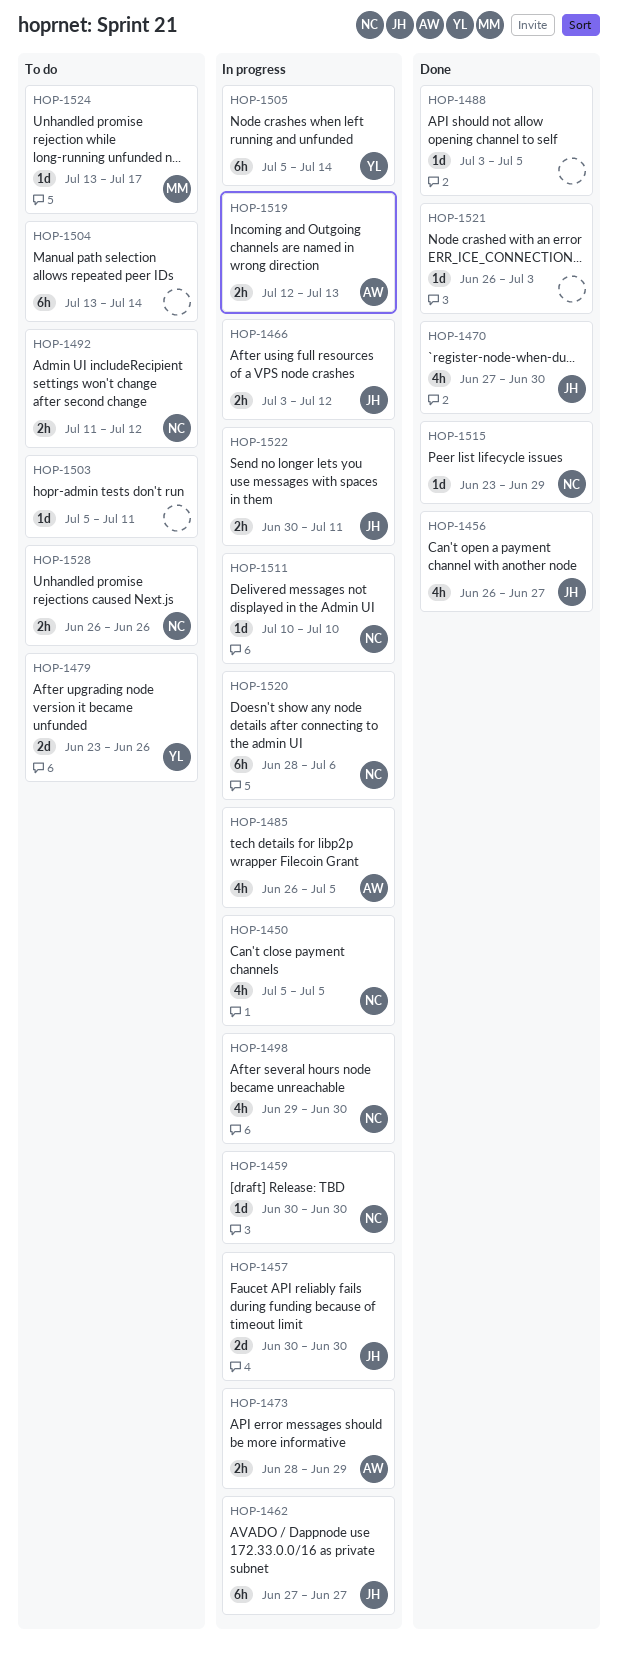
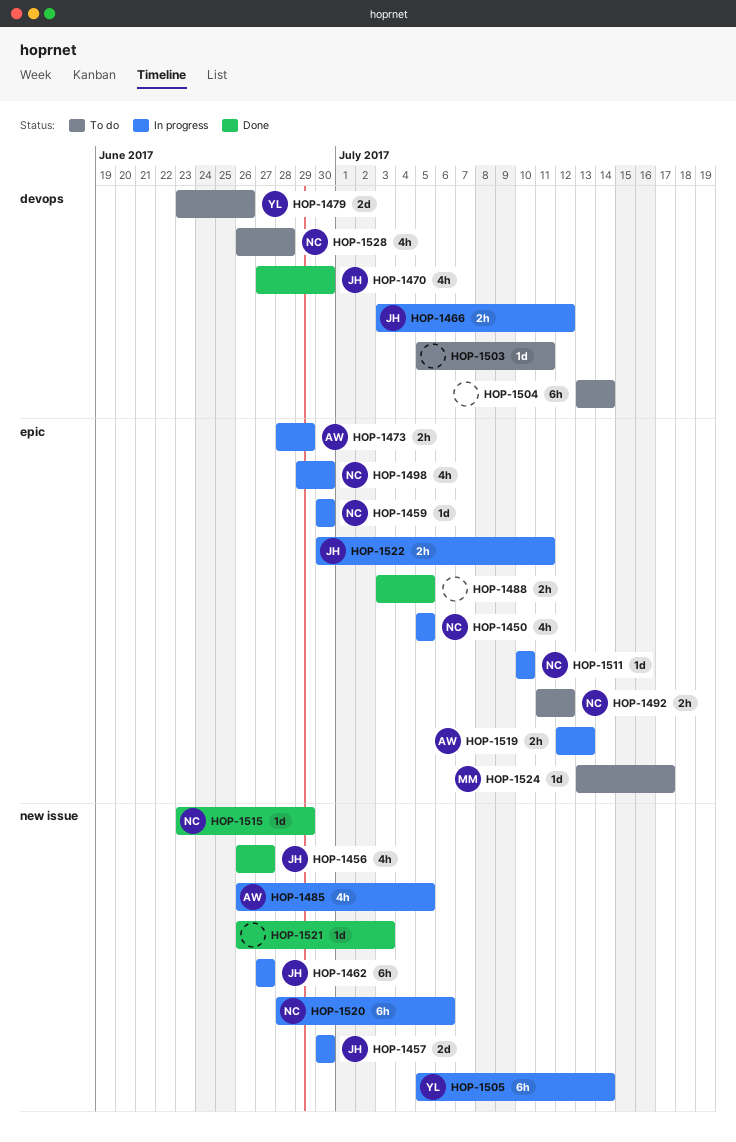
HOP-1488, estimate: 1d -> 2h
HOP-1528, estimate: 2h -> 4h
HOP-1528, due: Jun 26 -> Jun 28

